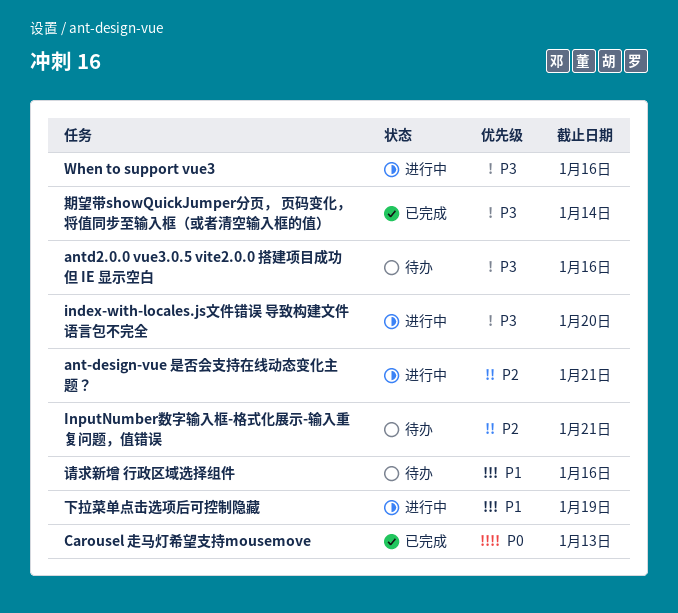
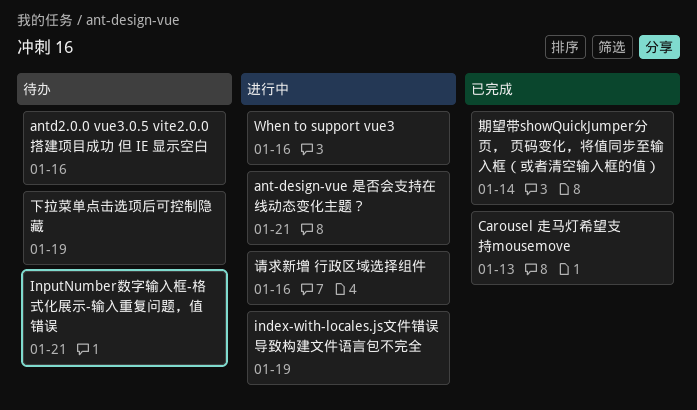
index-with-locales.js文件错误 导致构建文件语言包不完全, due: Jan 20 -> Jan 19
下拉菜单点击选项后可控制隐藏, status: 进行中 -> 待办
请求新增 行政区域选择组件, status: 待办 -> 进行中

